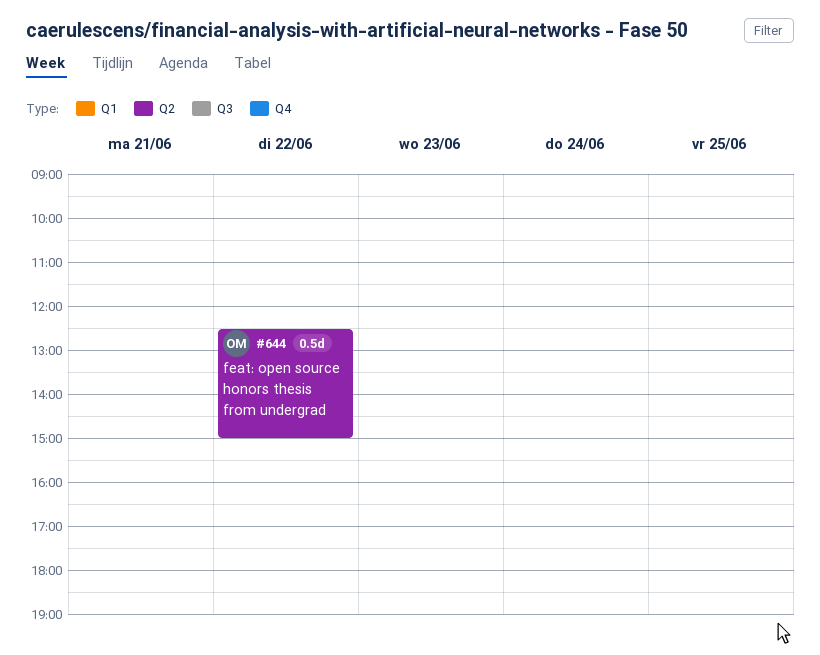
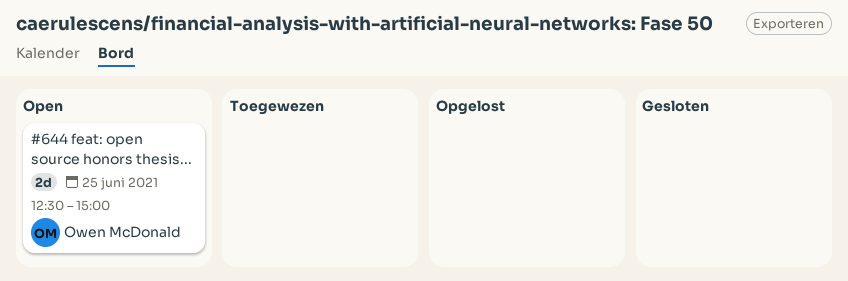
#644, estimate: 0.5d -> 2d
#644, day: Jun 22 -> Jun 25

